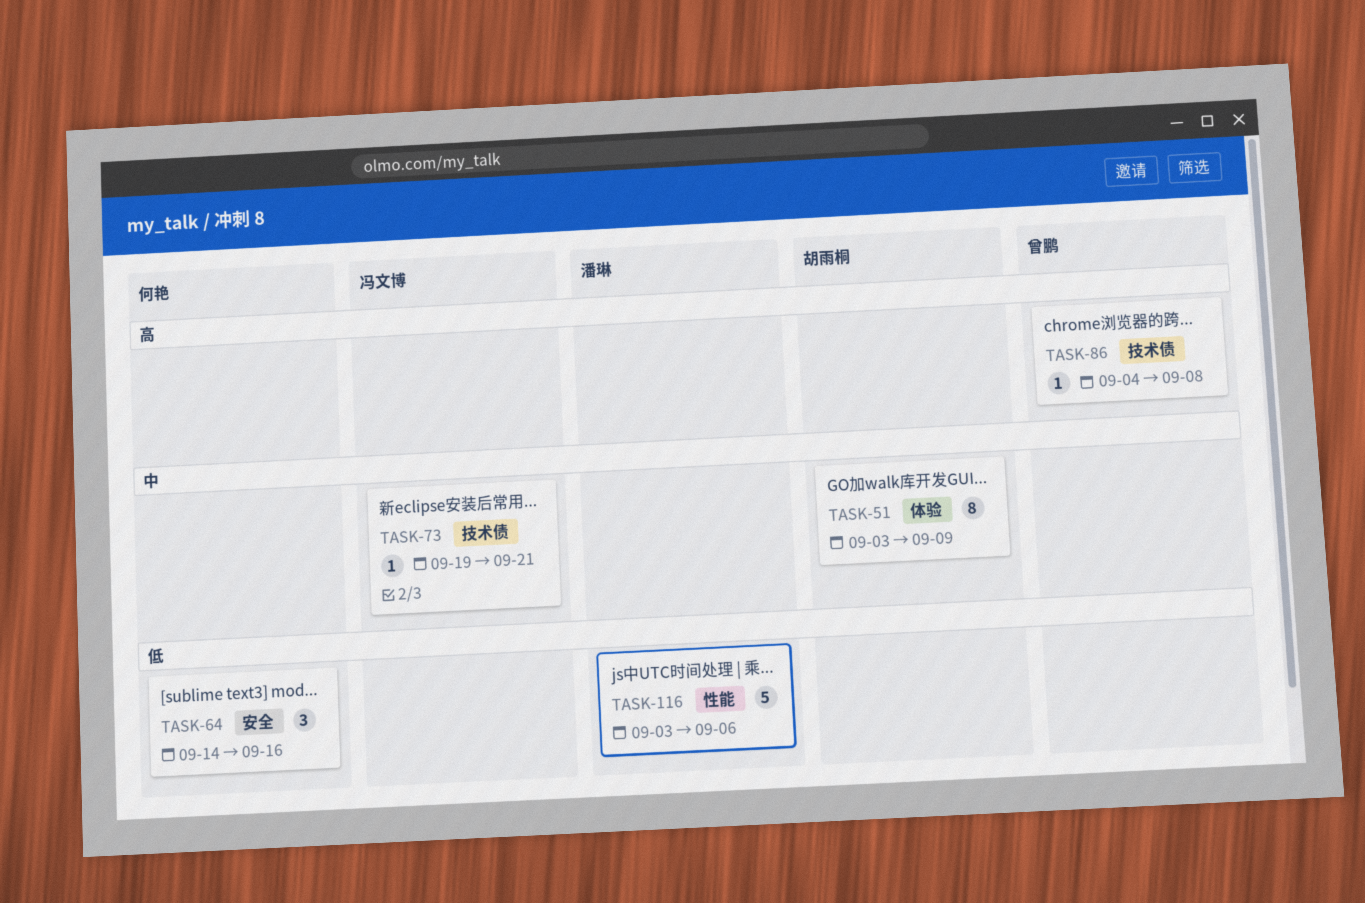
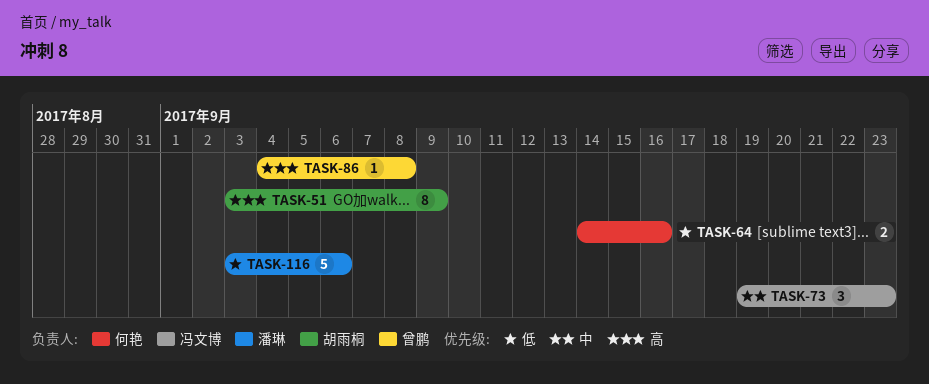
TASK-51, priority: 中 -> 高
TASK-64, estimate: 3 -> 2
TASK-73, estimate: 1 -> 3
TASK-73, due: Sep 21 -> Sep 23

